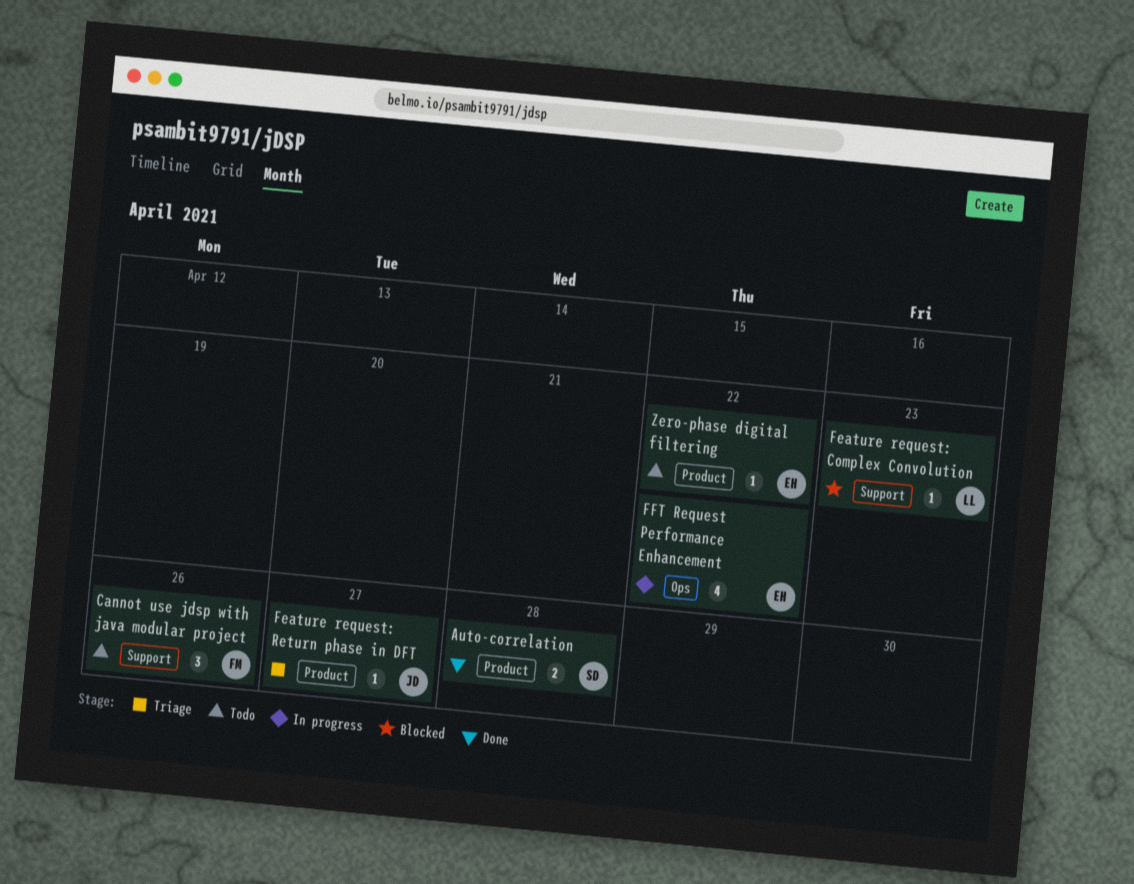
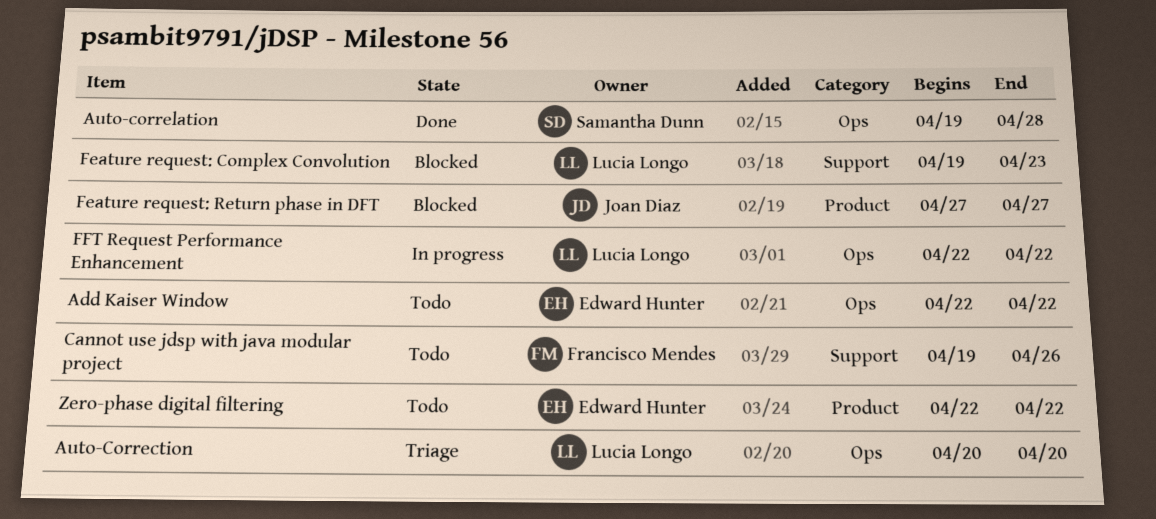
Add Kaiser Window: none -> present
Auto-Correction: none -> present
Auto-correlation, label: Product -> Ops
Feature request: Return phase in DFT, status: Triage -> Blocked
FFT Request Performance Enhancement, owner: Edward Hunter -> Lucia Longo

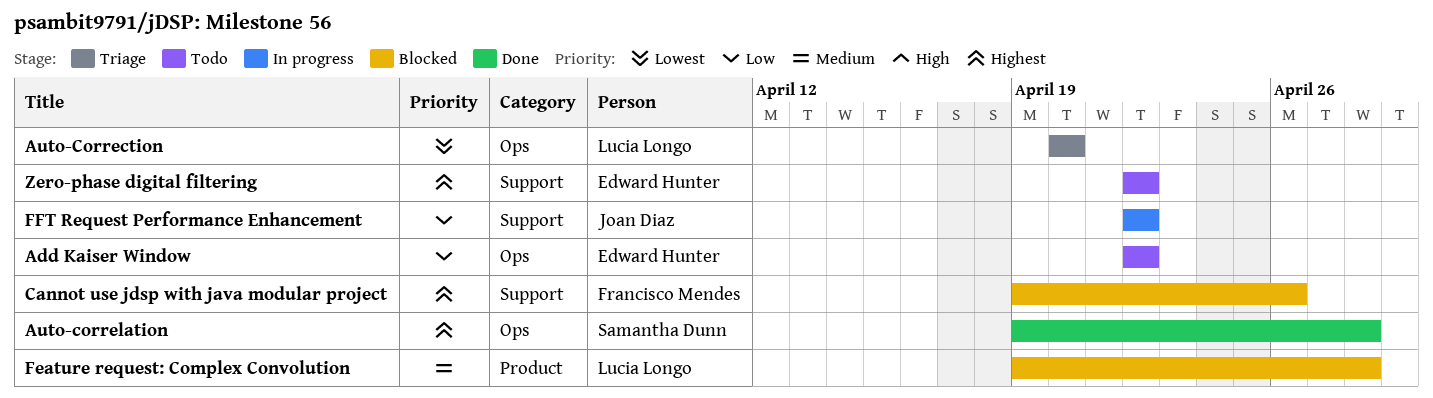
Cannot use jdsp with java modular project, status: Todo -> Blocked
Feature request: Complex Convolution, label: Support -> Product
Feature request: Complex Convolution, due: Apr 23 -> Apr 28
Feature request: Return phase in DFT: present -> none
FFT Request Performance Enhancement, owner: Lucia Longo -> Joan Diaz
FFT Request Performance Enhancement, label: Ops -> Support
Zero-phase digital filtering, label: Product -> Support

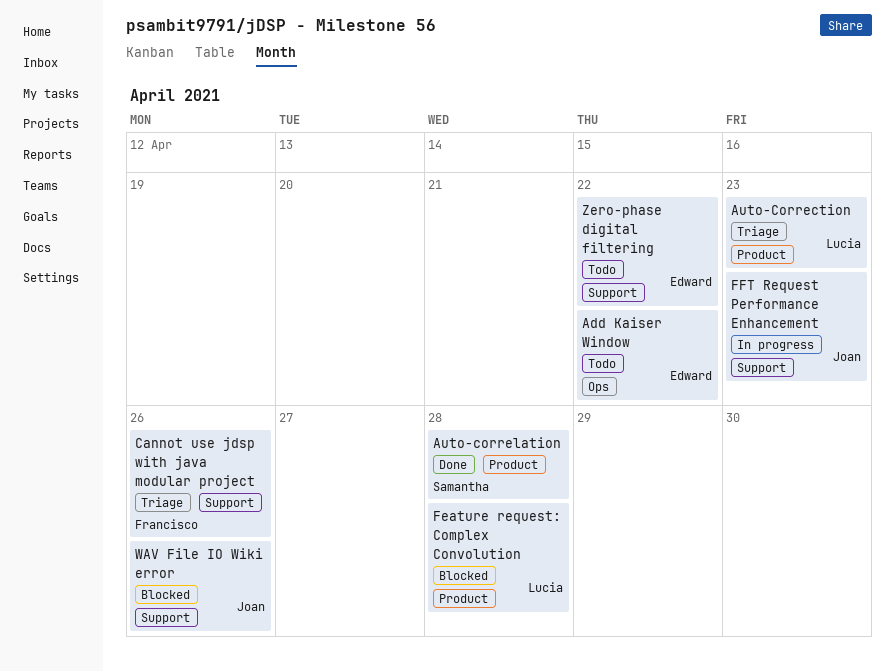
Auto-Correction, label: Ops -> Product
Auto-Correction, due: Apr 20 -> Apr 23
Auto-correlation, label: Ops -> Product
Cannot use jdsp with java modular project, status: Blocked -> Triage
FFT Request Performance Enhancement, due: Apr 22 -> Apr 23
WAV File IO Wiki error: none -> present

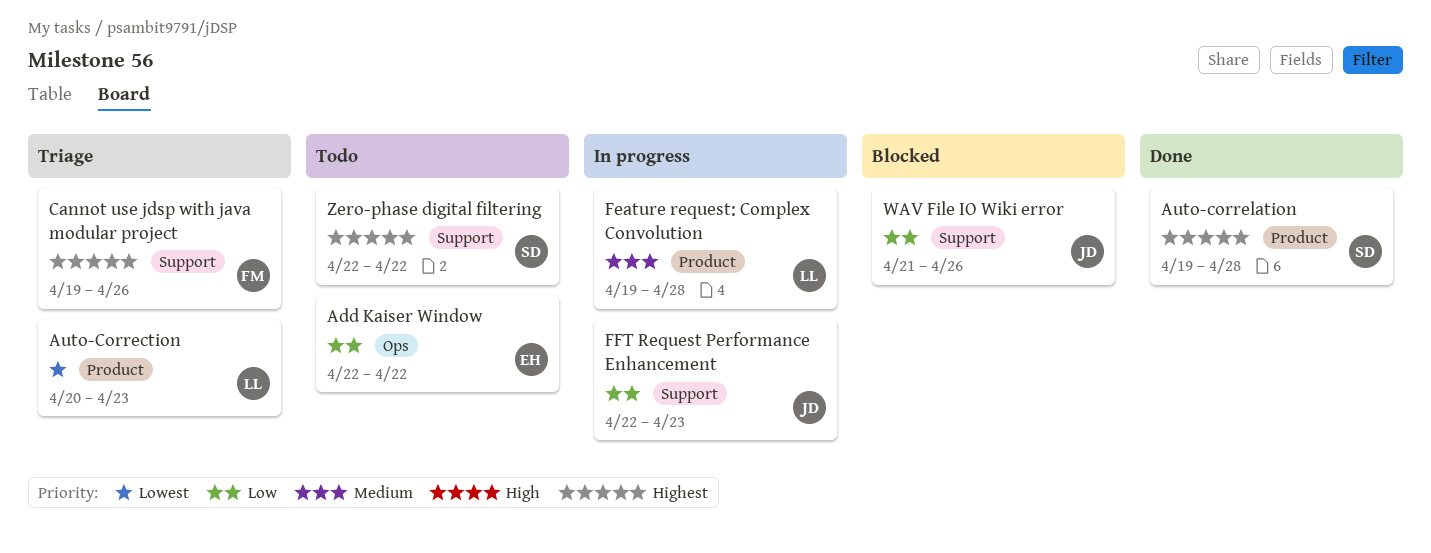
Feature request: Complex Convolution, status: Blocked -> In progress
Zero-phase digital filtering, owner: Edward -> Samantha

